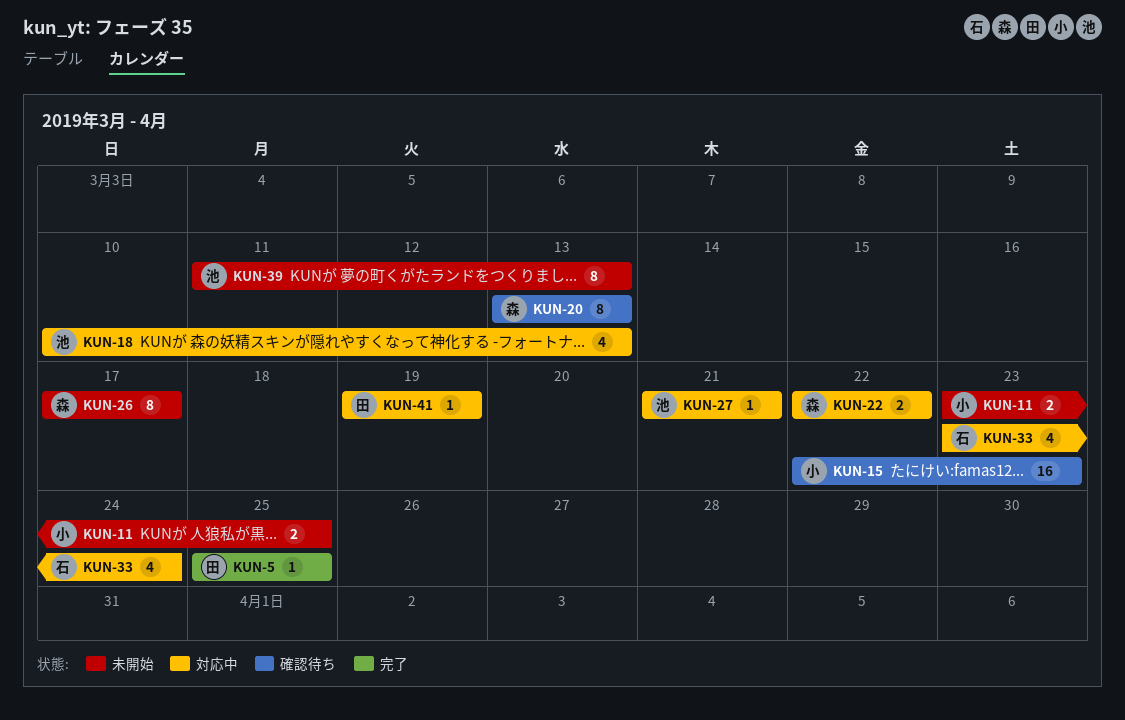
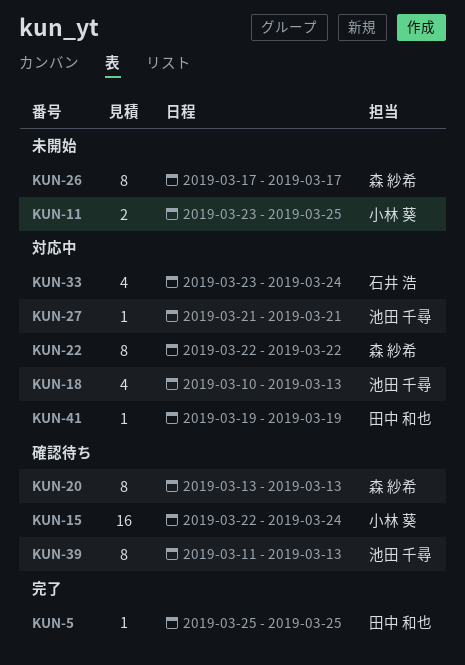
KUN-15, due: Mar 23 -> Mar 24
KUN-22, estimate: 2 -> 8
KUN-39, status: 未開始 -> 確認待ち

